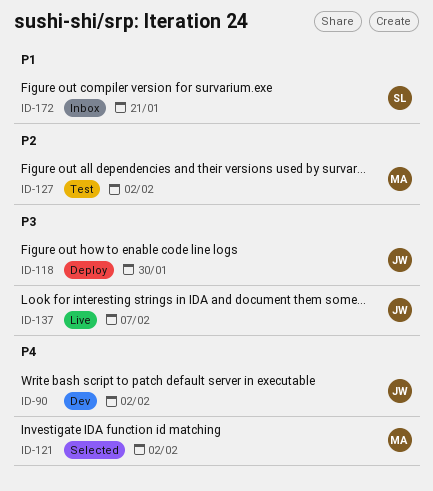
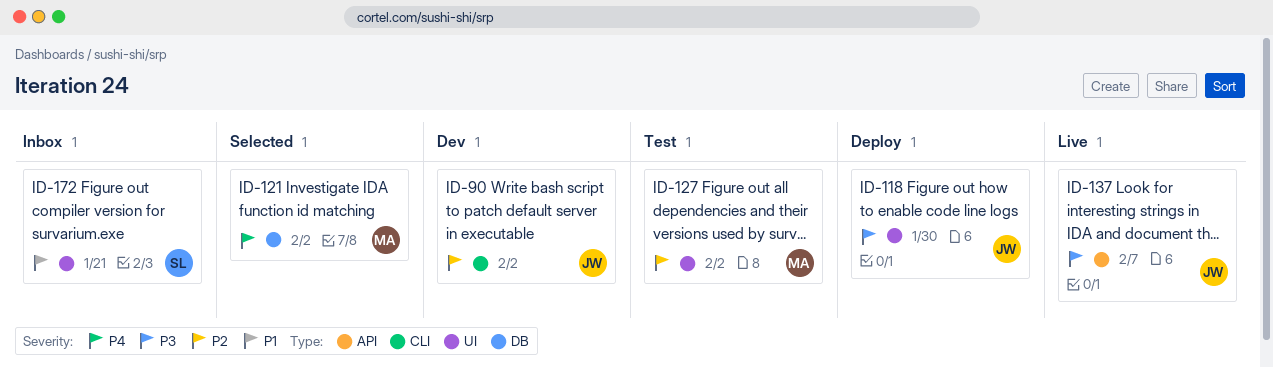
ID-90, priority: P4 -> P2

